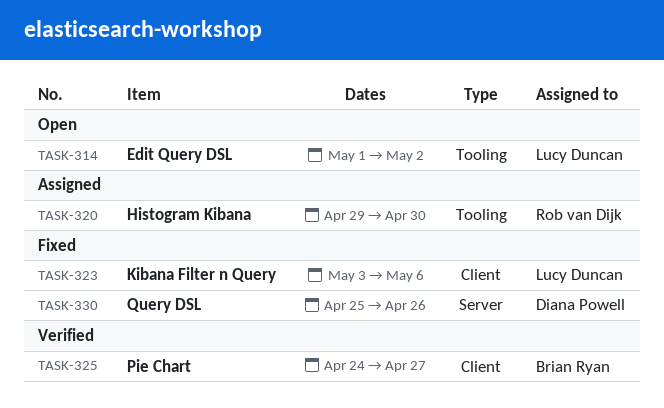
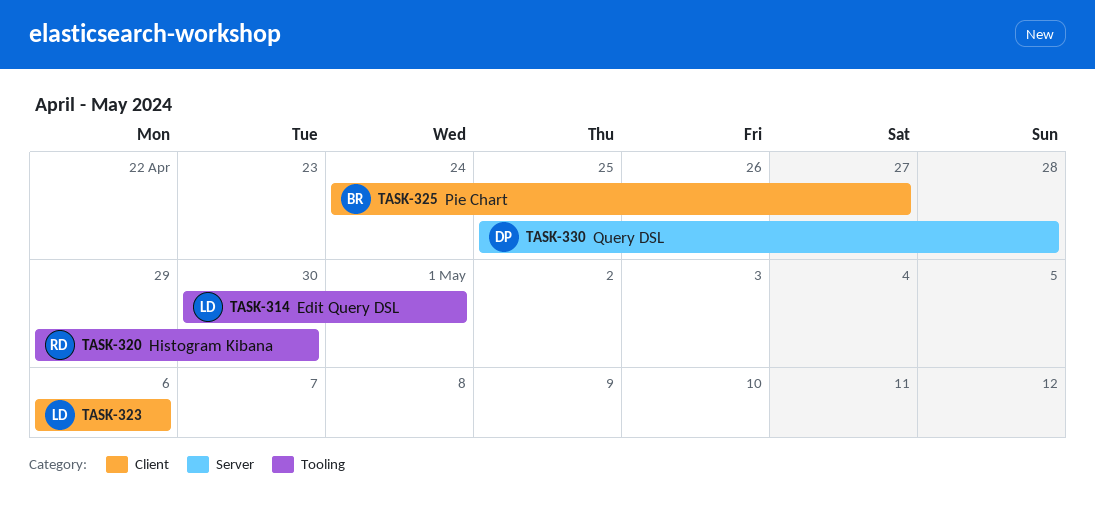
TASK-314, start: May 1 -> Apr 30
TASK-314, due: May 2 -> May 1
TASK-323, start: May 3 -> May 6
TASK-330, due: Apr 26 -> Apr 28

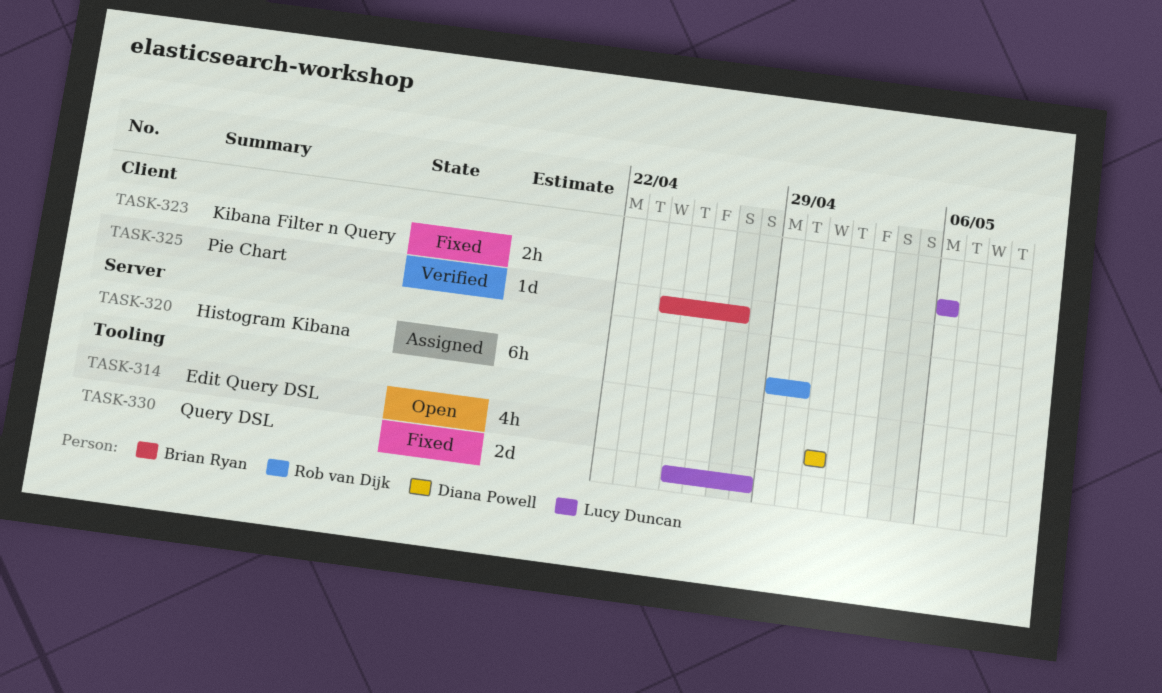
TASK-314, owner: Lucy Duncan -> Diana Powell
TASK-314, start: Apr 30 -> May 1
TASK-320, label: Tooling -> Server
TASK-330, owner: Diana Powell -> Lucy Duncan
TASK-330, label: Server -> Tooling

